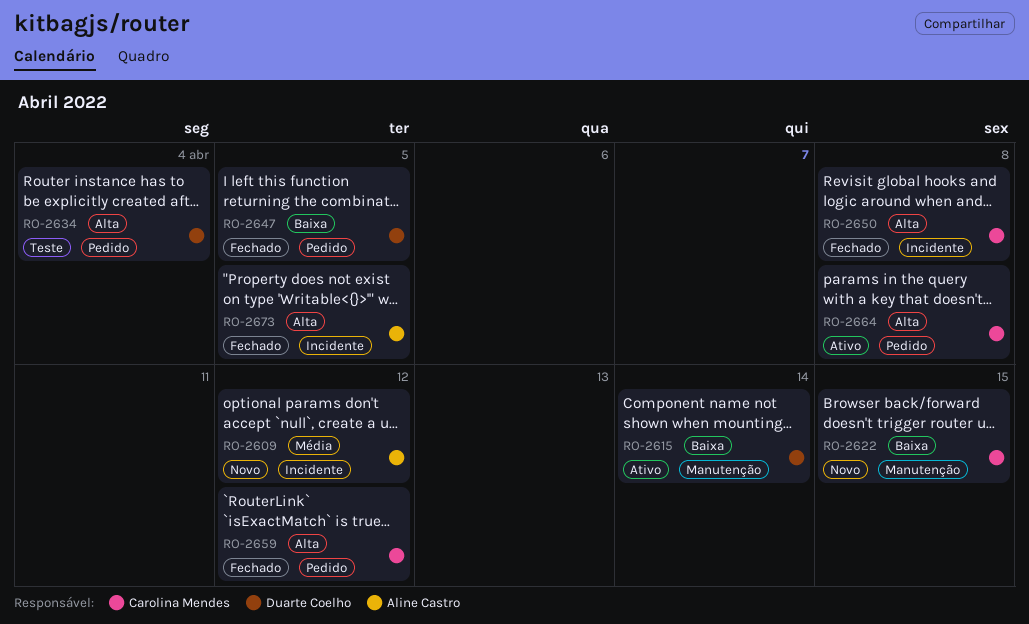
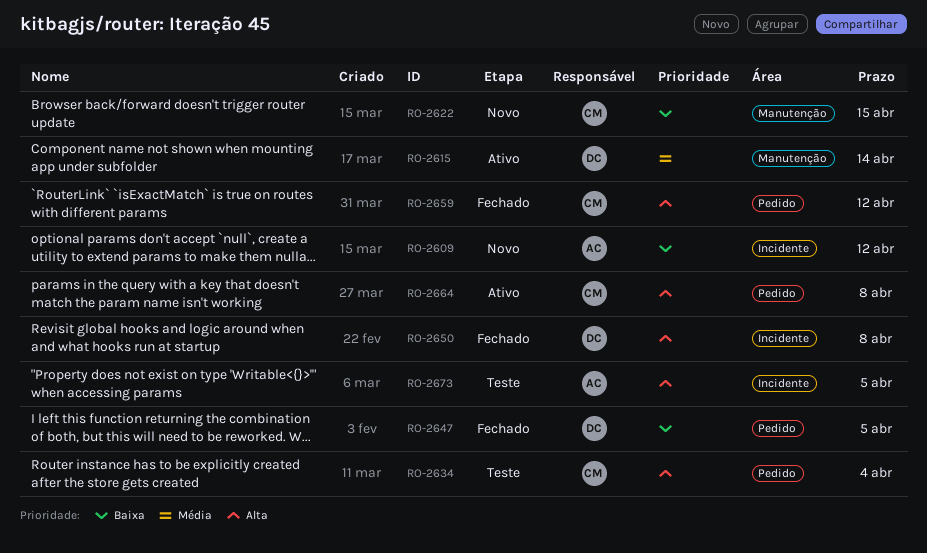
RO-2609, priority: Média -> Baixa
RO-2615, priority: Baixa -> Média
RO-2634, owner: Duarte Coelho -> Carolina Mendes
RO-2650, owner: Carolina Mendes -> Duarte Coelho
RO-2673, status: Fechado -> Teste

